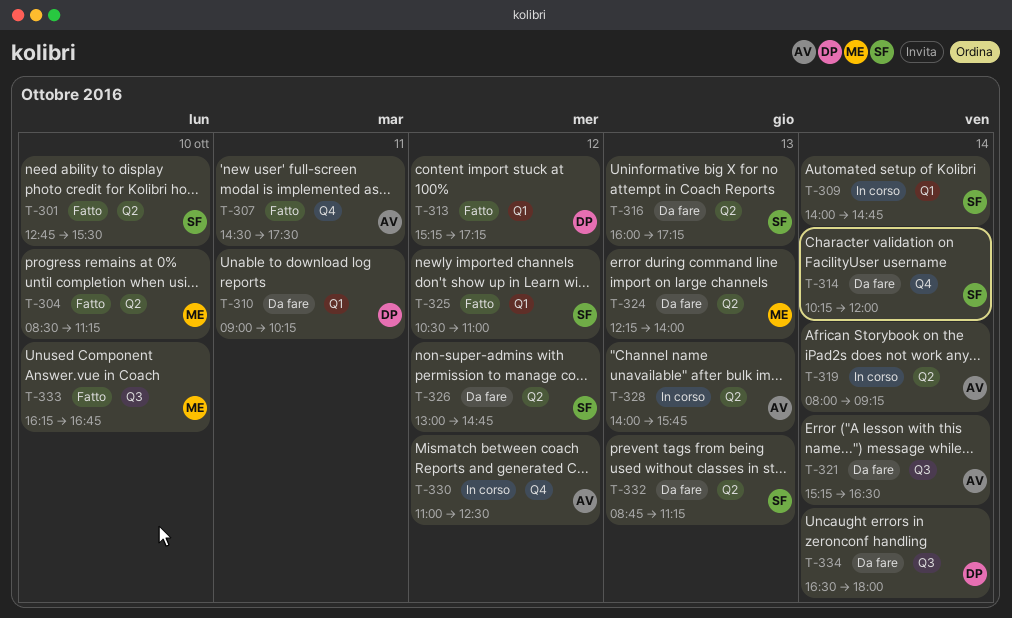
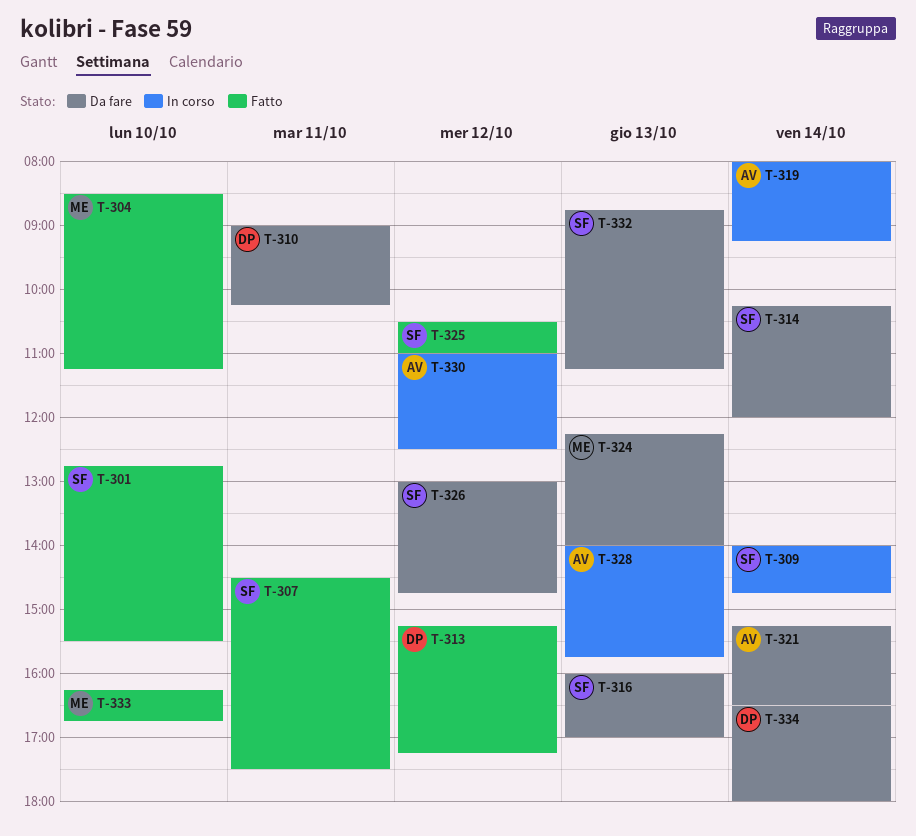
T-307, owner: AV -> SF
T-316, ends: 17:15 -> 17:00

